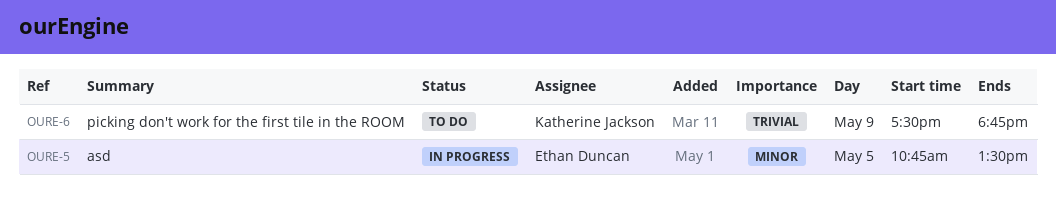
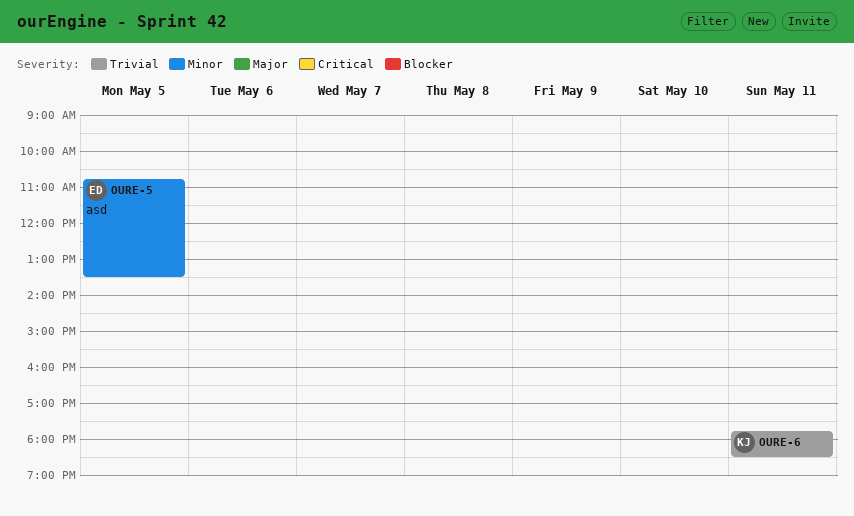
OURE-6, day: May 9 -> May 11
OURE-6, begins: 17:30 -> 17:45
OURE-6, ends: 18:45 -> 18:30

